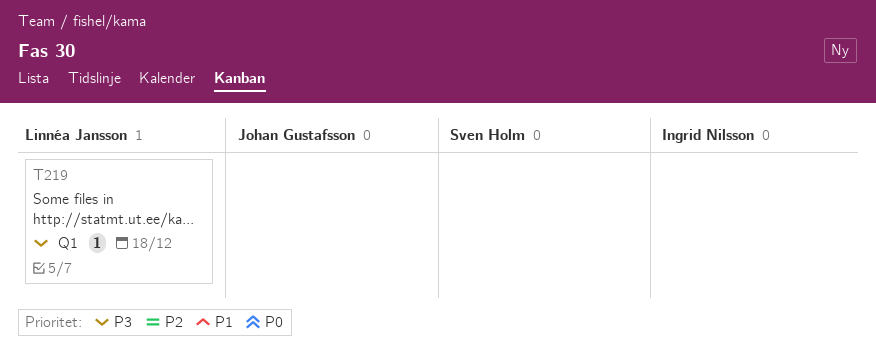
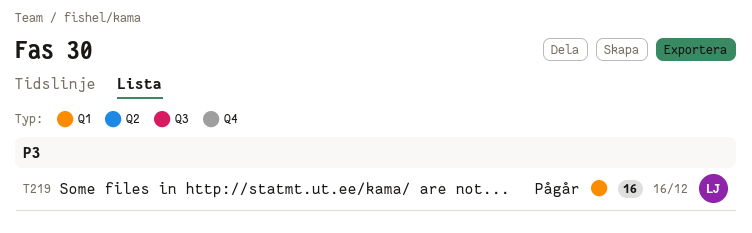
T219, estimate: 1 -> 16
T219, due: Dec 18 -> Dec 16

